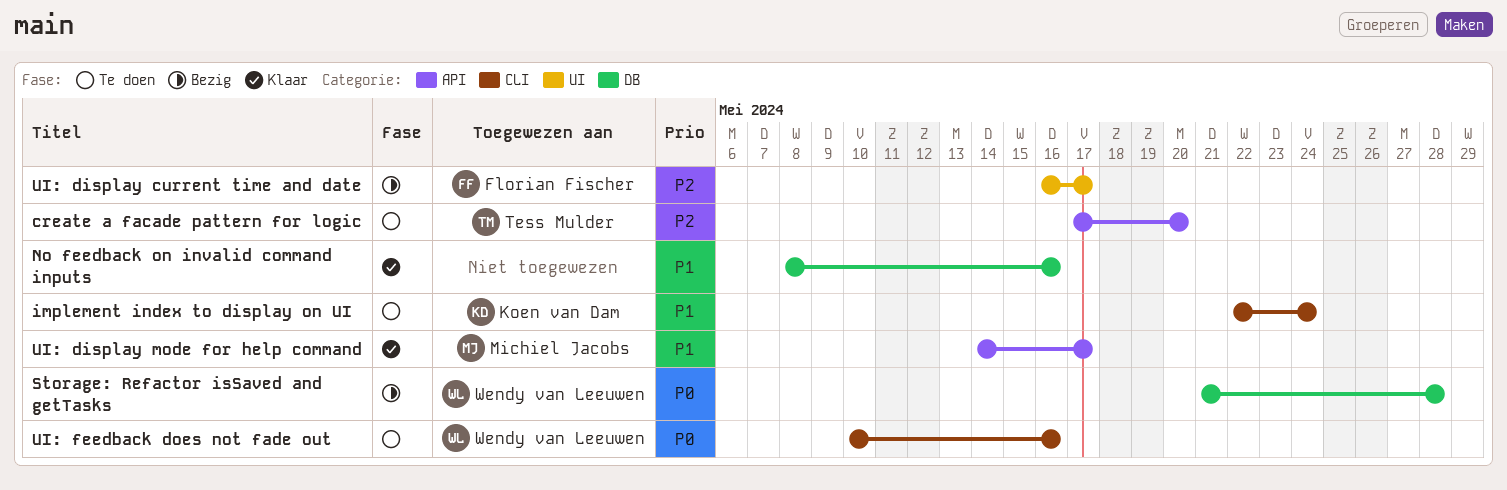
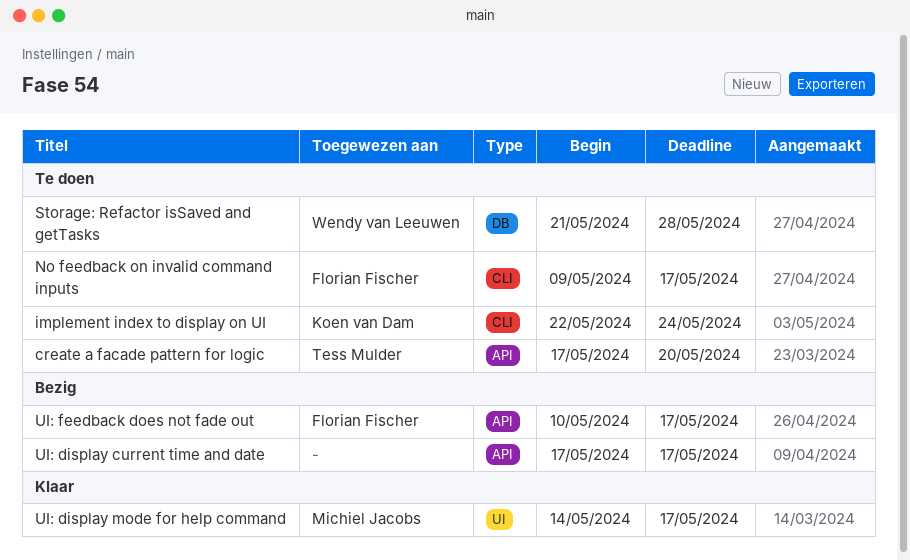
No feedback on invalid command inputs, status: Klaar -> Te doen
No feedback on invalid command inputs, owner: none -> Florian Fischer
No feedback on invalid command inputs, label: DB -> CLI
No feedback on invalid command inputs, start: May 8 -> May 9
No feedback on invalid command inputs, due: May 16 -> May 17
Storage: Refactor isSaved and getTasks, status: Bezig -> Te doen
UI: display current time and date, owner: Florian Fischer -> none
UI: display current time and date, label: UI -> API
UI: display current time and date, start: May 16 -> May 17
UI: display mode for help command, label: API -> UI
UI: feedback does not fade out, status: Te doen -> Bezig
UI: feedback does not fade out, owner: Wendy van Leeuwen -> Florian Fischer
UI: feedback does not fade out, label: CLI -> API
UI: feedback does not fade out, due: May 16 -> May 17

